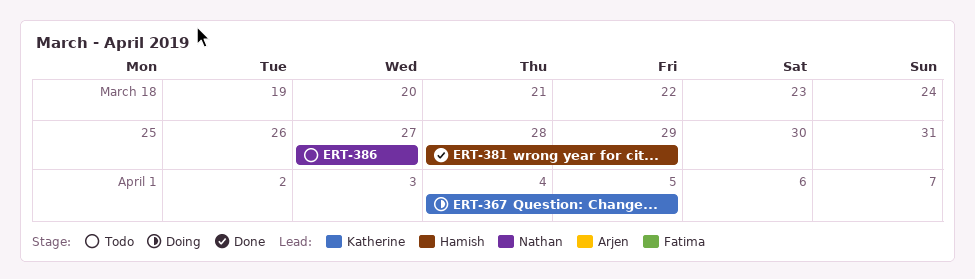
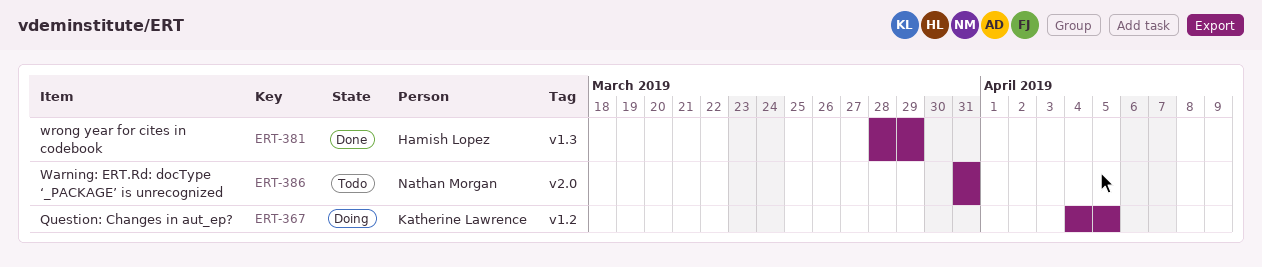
ERT-386, start: Mar 27 -> Mar 31
ERT-386, due: Mar 27 -> Mar 31

